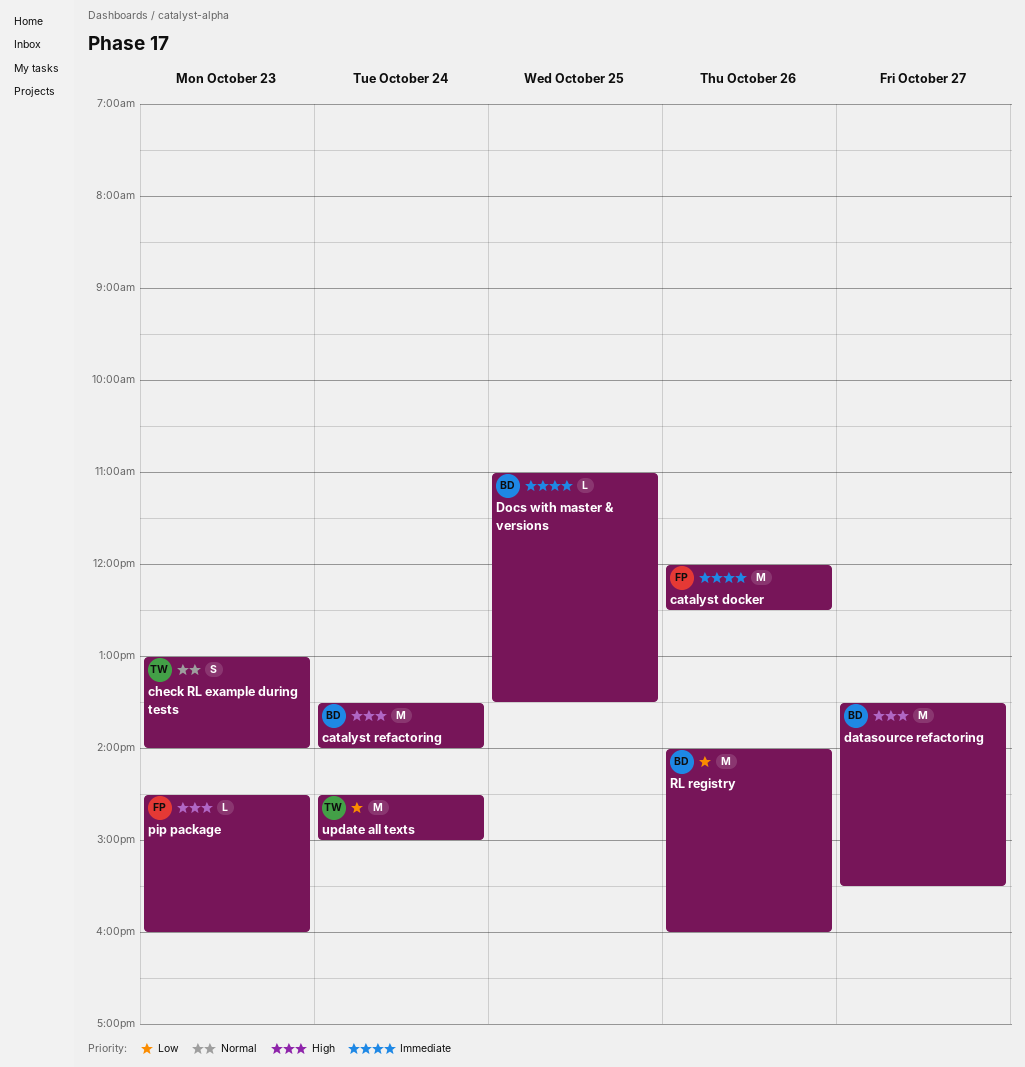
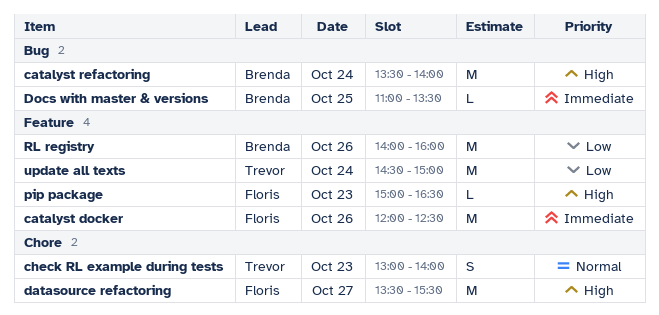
datasource refactoring, owner: Brenda -> Floris
pip package, begins: 14:30 -> 15:00
pip package, ends: 16:00 -> 16:30

